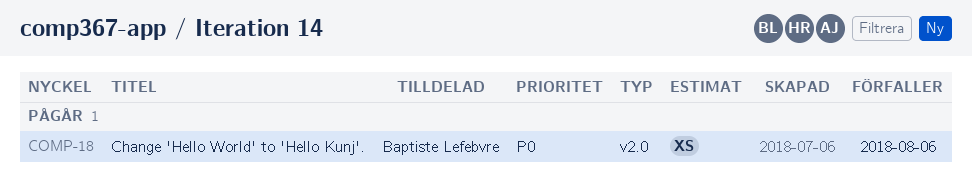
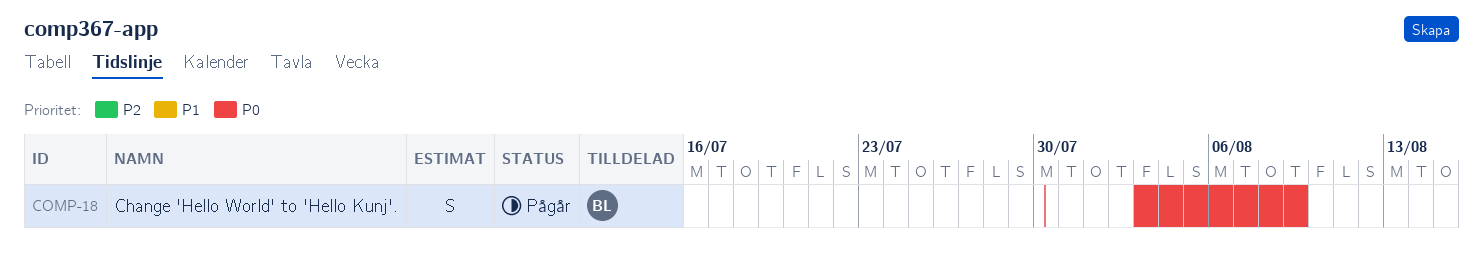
COMP-18, estimate: XS -> S
COMP-18, due: Aug 6 -> Aug 9

